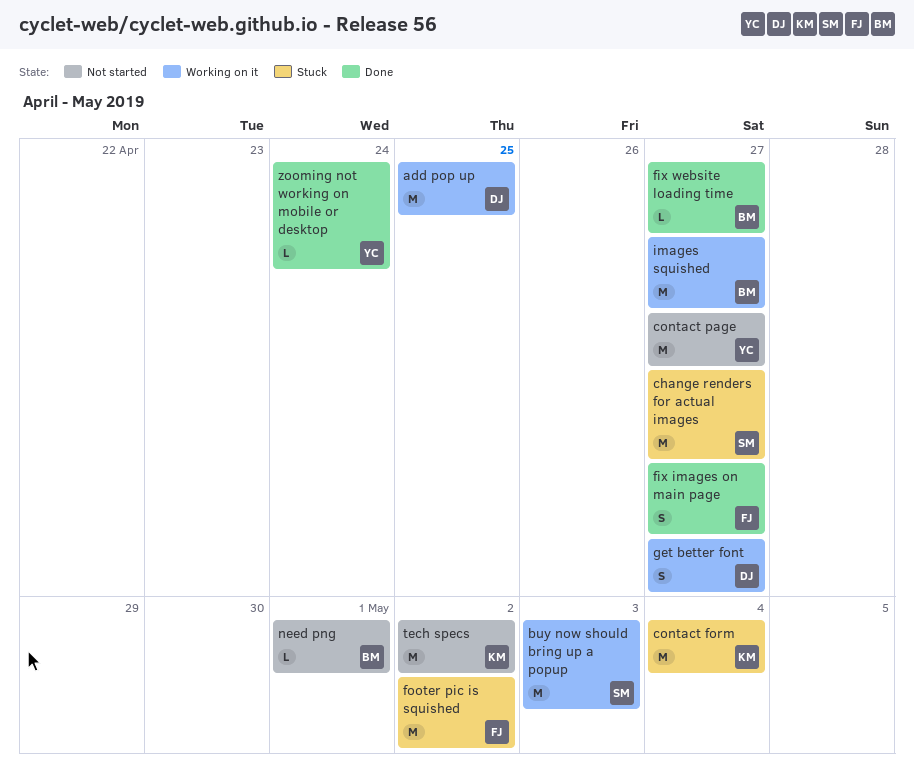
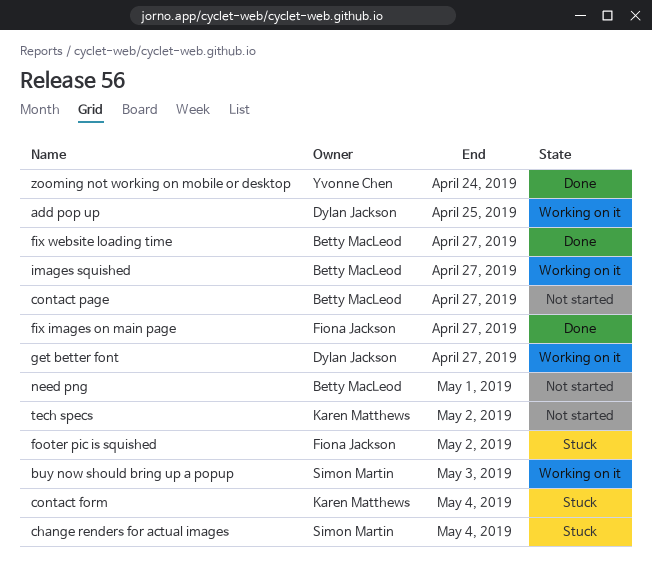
change renders for actual images, due: Apr 27 -> May 4
contact page, owner: Yvonne Chen -> Betty MacLeod

